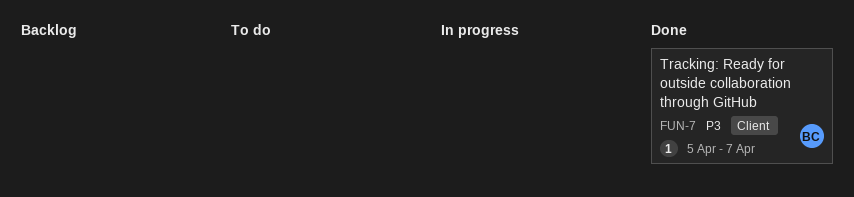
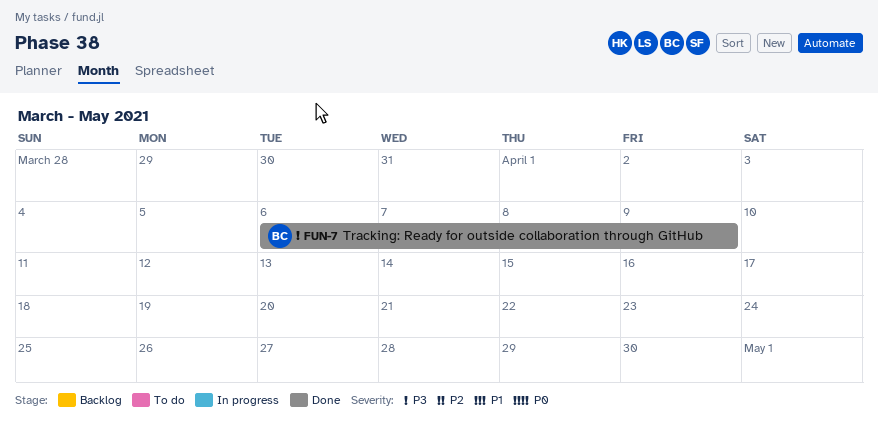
FUN-7, start: Apr 5 -> Apr 6
FUN-7, due: Apr 7 -> Apr 9

